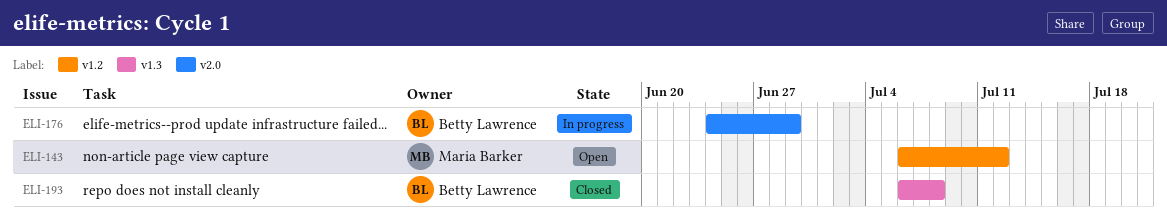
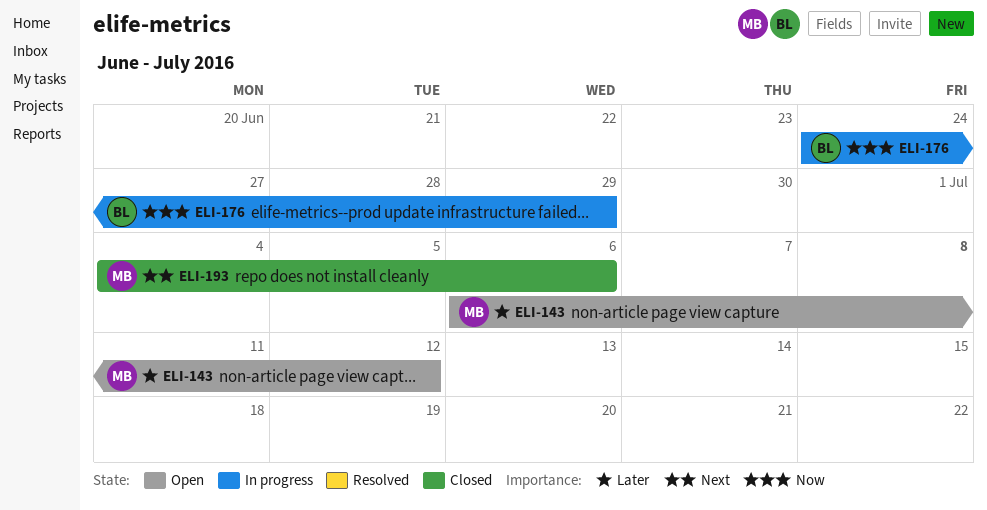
ELI-193, owner: Betty Lawrence -> Maria Barker
ELI-193, start: Jul 6 -> Jul 4
ELI-193, due: Jul 8 -> Jul 6

